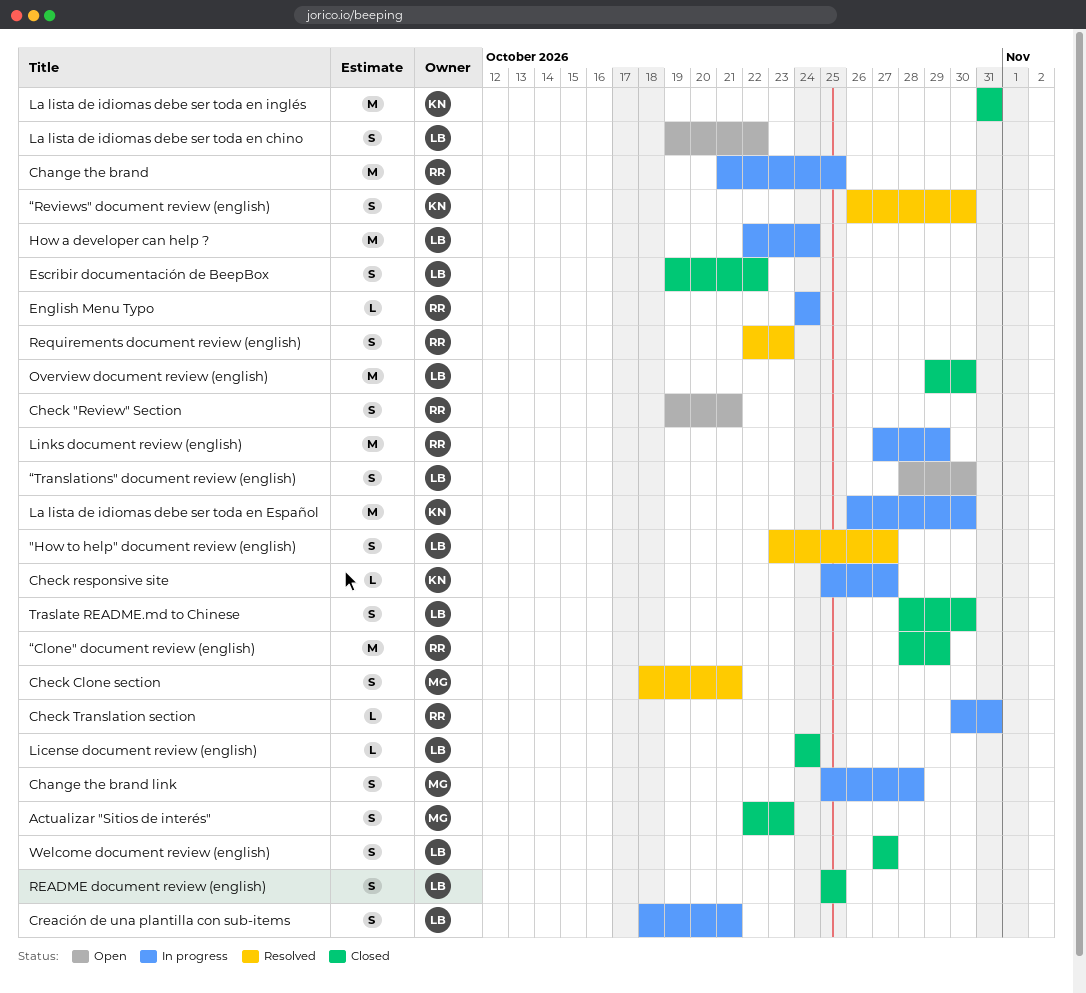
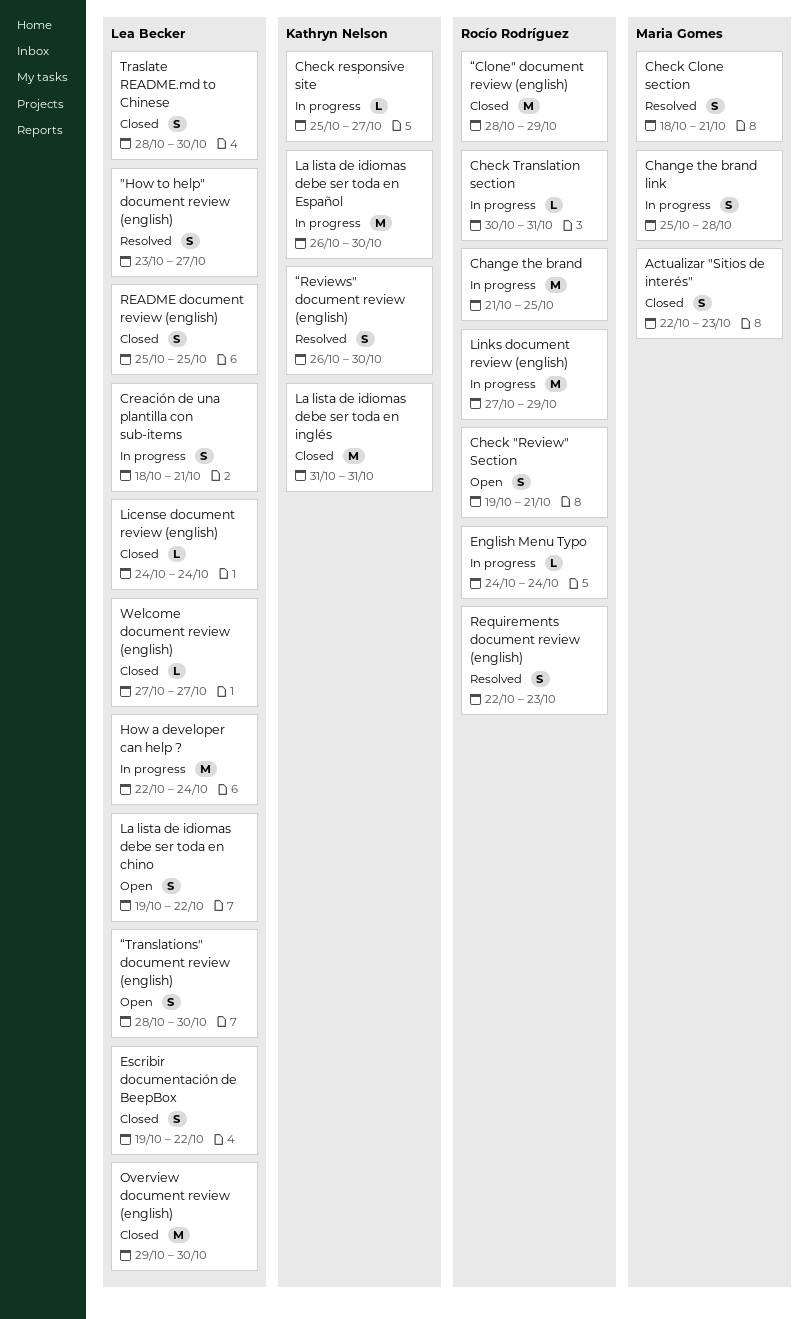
Welcome document review (english), estimate: S -> L

